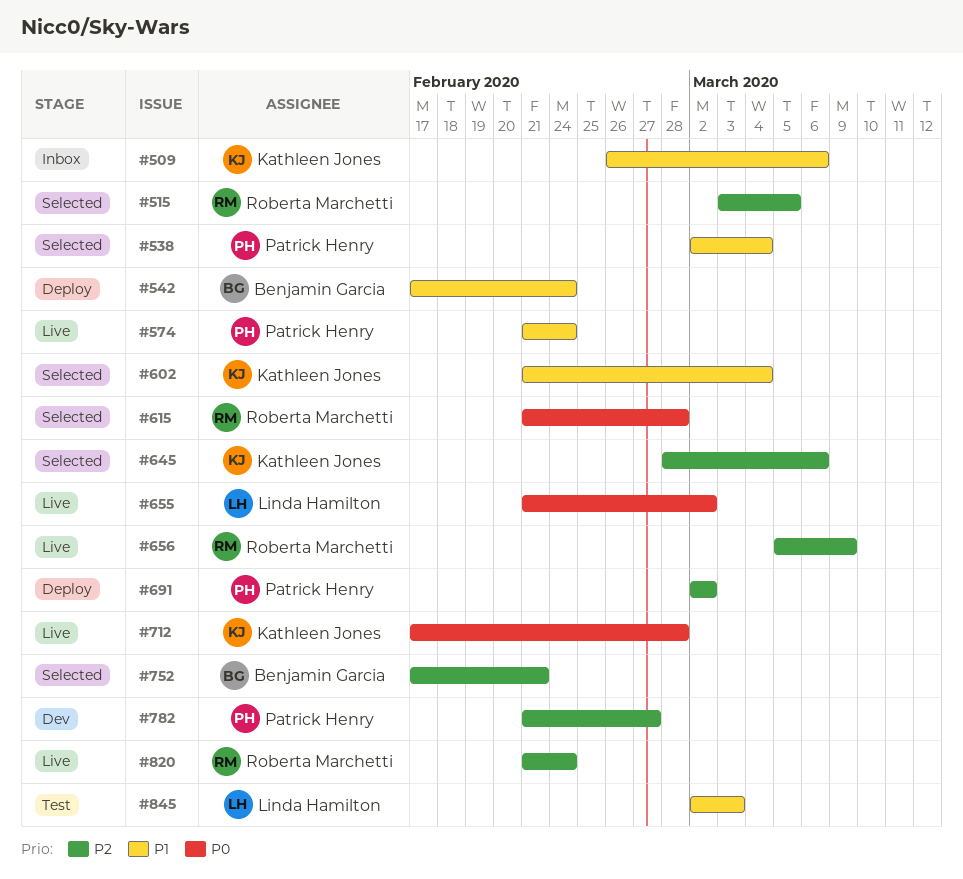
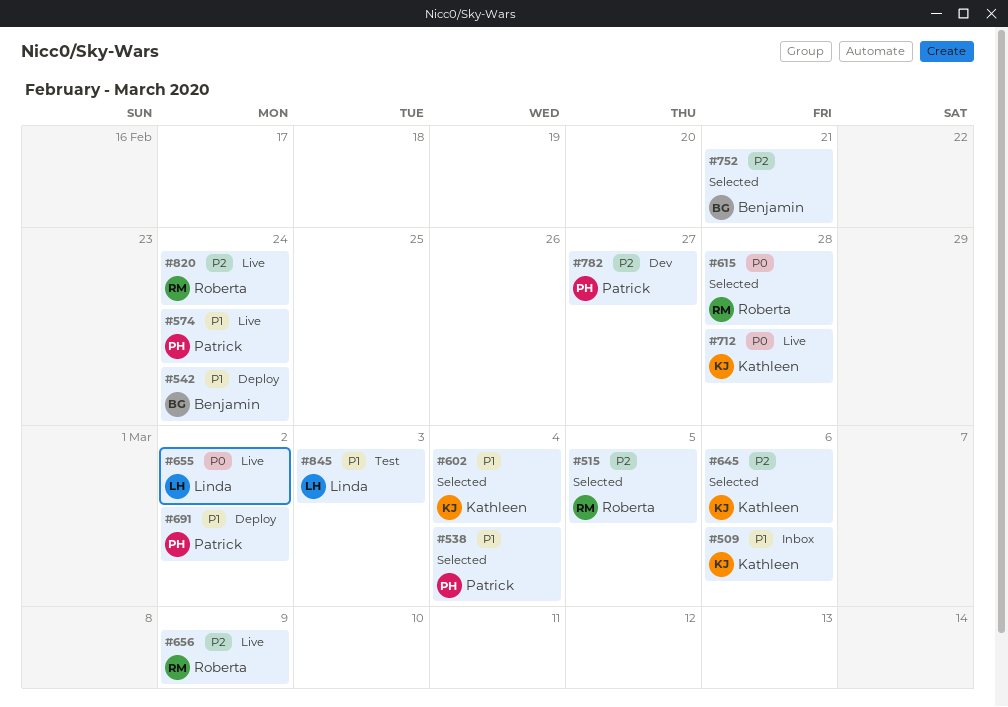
#691, priority: P2 -> P1

